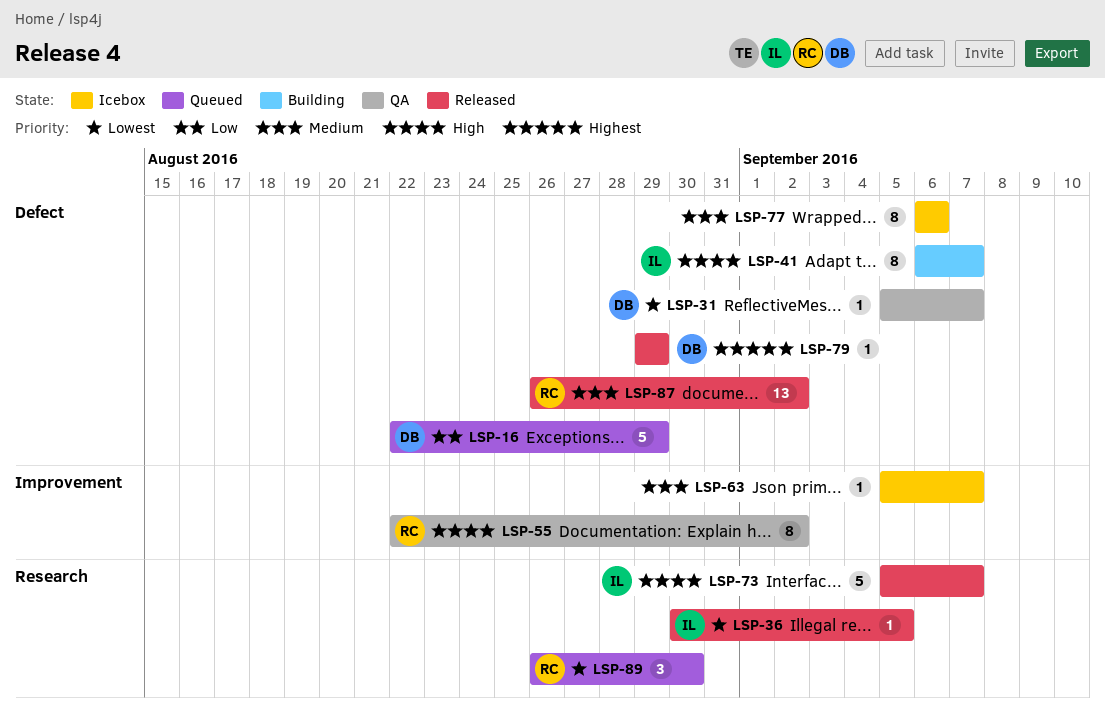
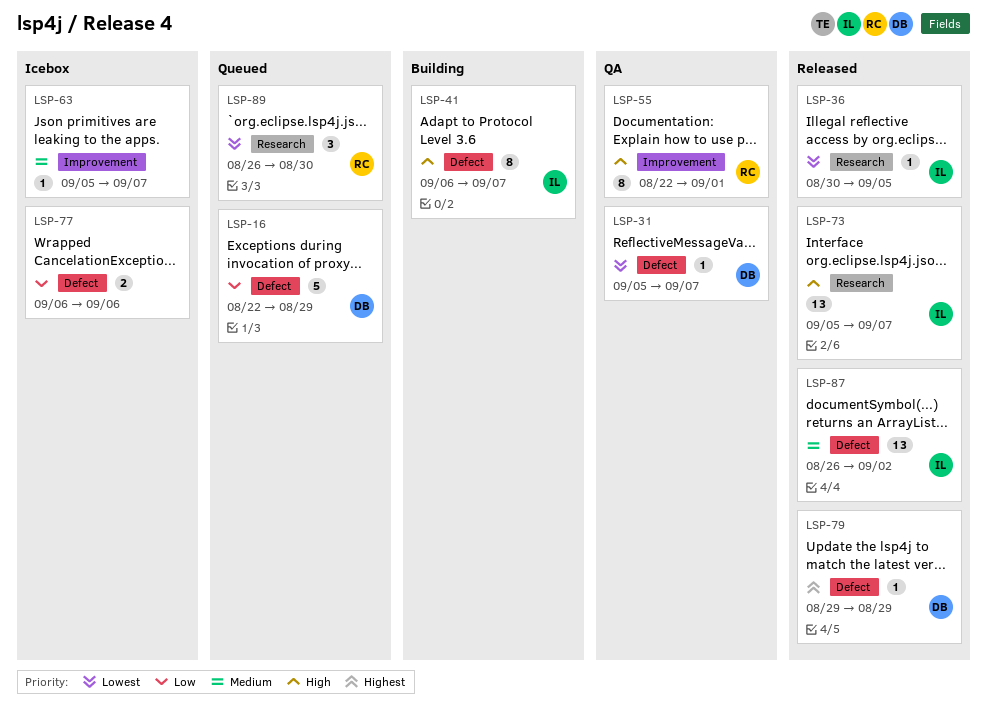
LSP-55, due: Sep 2 -> Sep 1
LSP-73, estimate: 5 -> 13
LSP-77, priority: Medium -> Low
LSP-77, estimate: 8 -> 2
LSP-87, owner: RC -> IL

